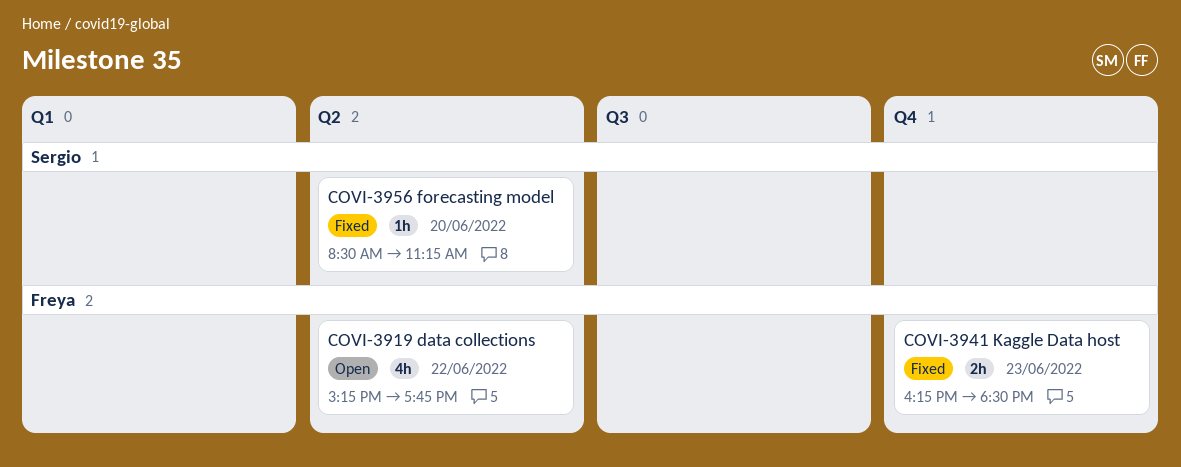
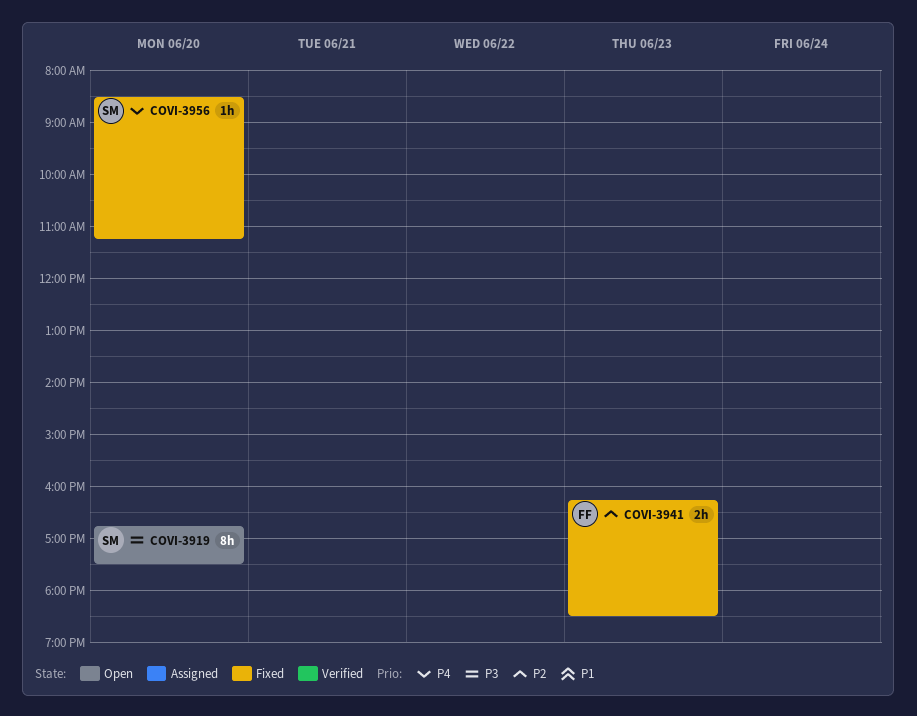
COVI-3919, owner: Freya -> Sergio
COVI-3919, estimate: 4h -> 8h
COVI-3919, day: Jun 22 -> Jun 20
COVI-3919, begins: 15:15 -> 16:45
COVI-3919, ends: 17:45 -> 17:30

